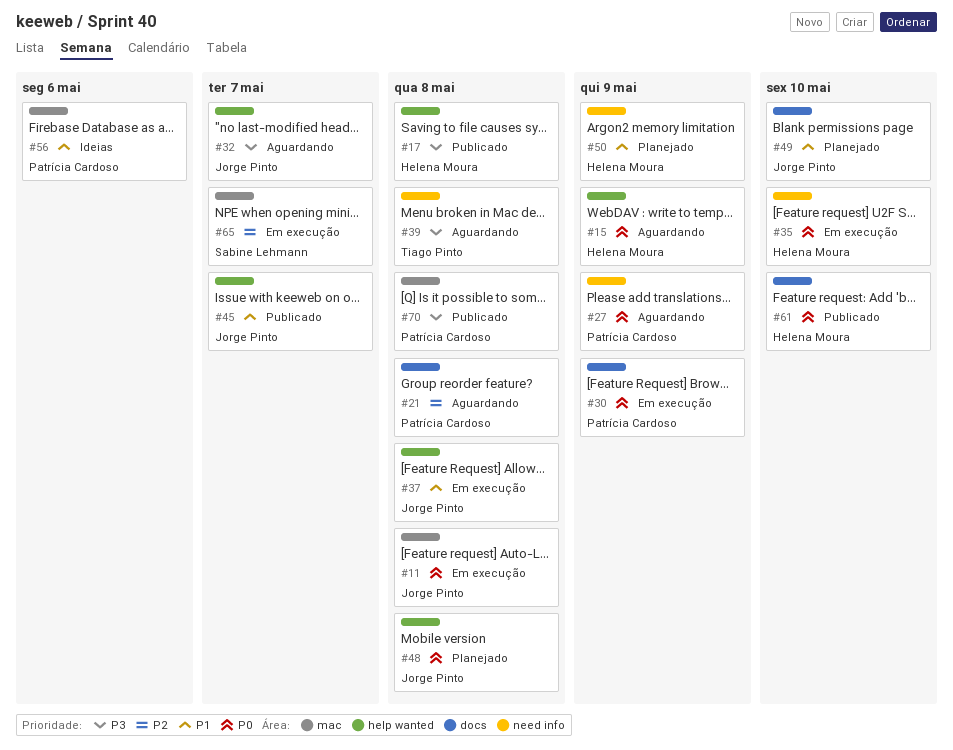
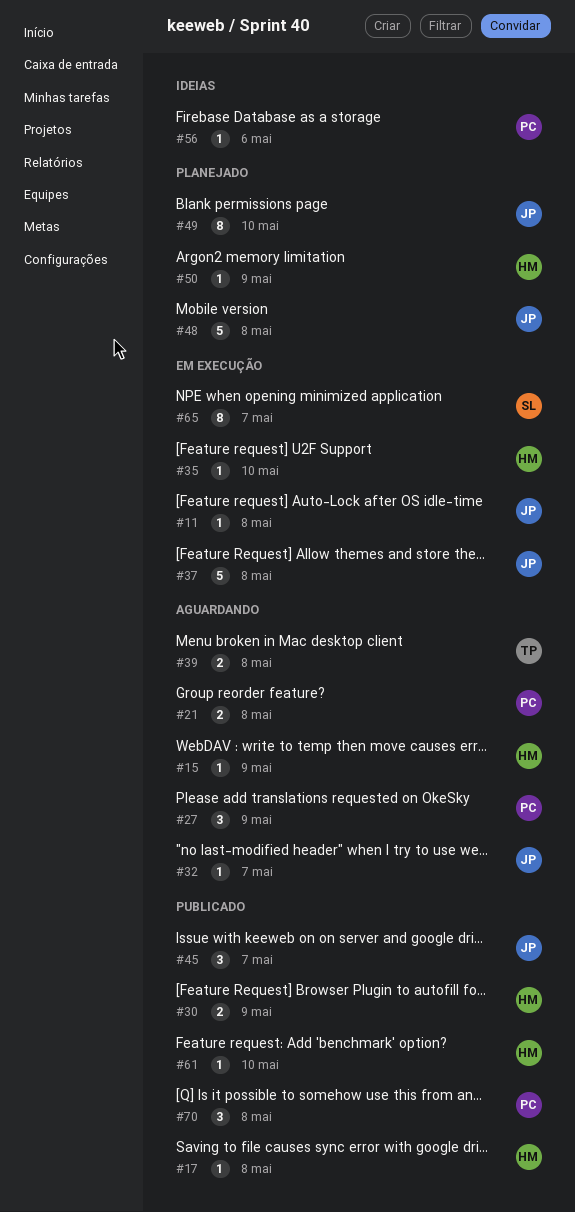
#30, status: Em execução -> Publicado
#30, owner: Patrícia Cardoso -> Helena Moura

